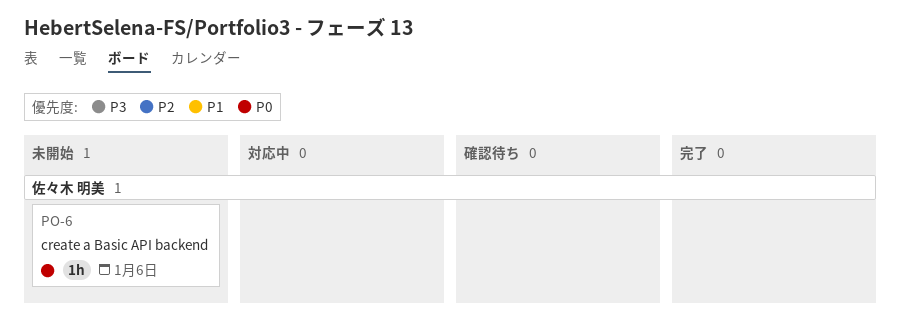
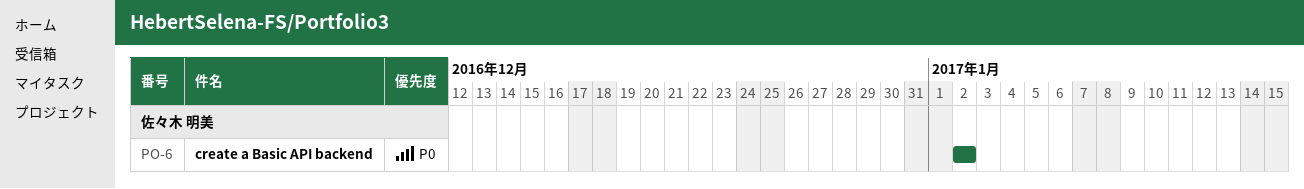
PO-6, due: Jan 6 -> Jan 2

